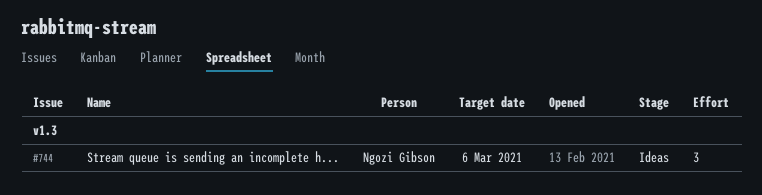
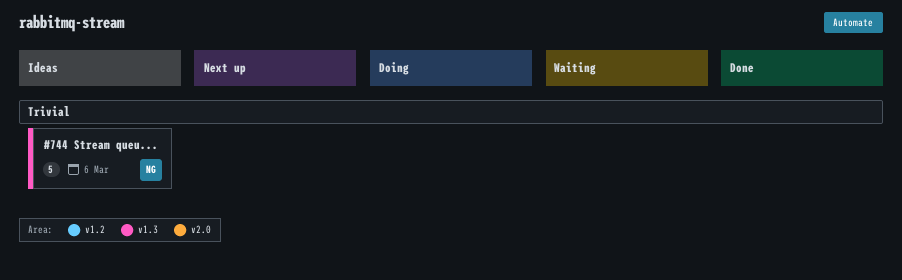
#744, estimate: 3 -> 5

